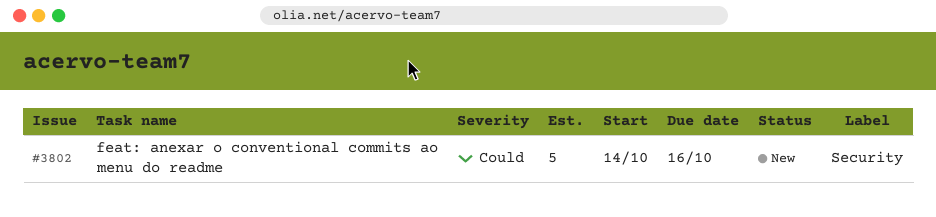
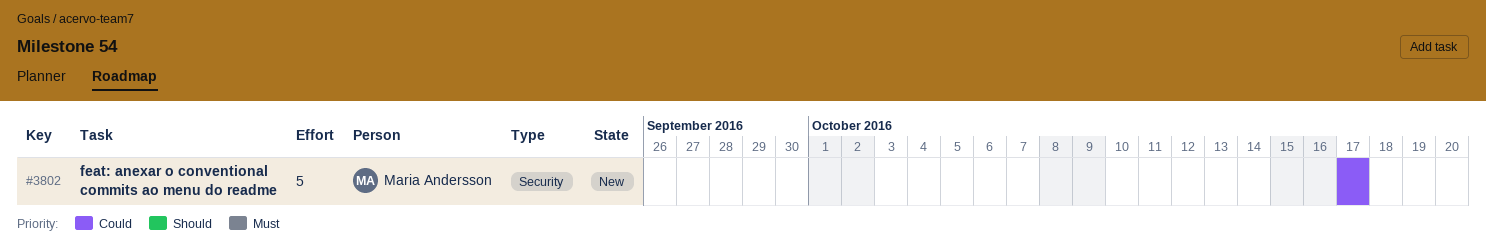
#3802, start: Oct 14 -> Oct 17
#3802, due: Oct 16 -> Oct 17

